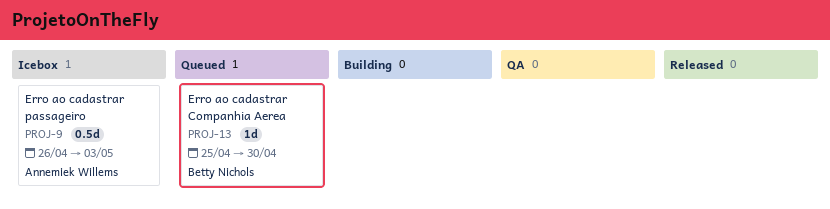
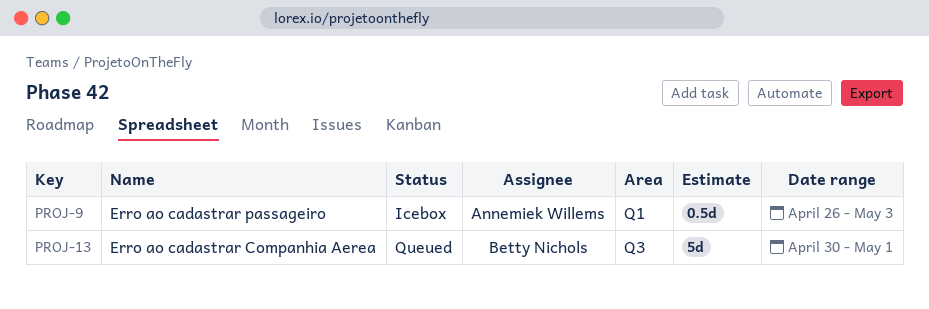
PROJ-13, estimate: 1d -> 5d
PROJ-13, start: Apr 25 -> Apr 30
PROJ-13, due: Apr 30 -> May 1

